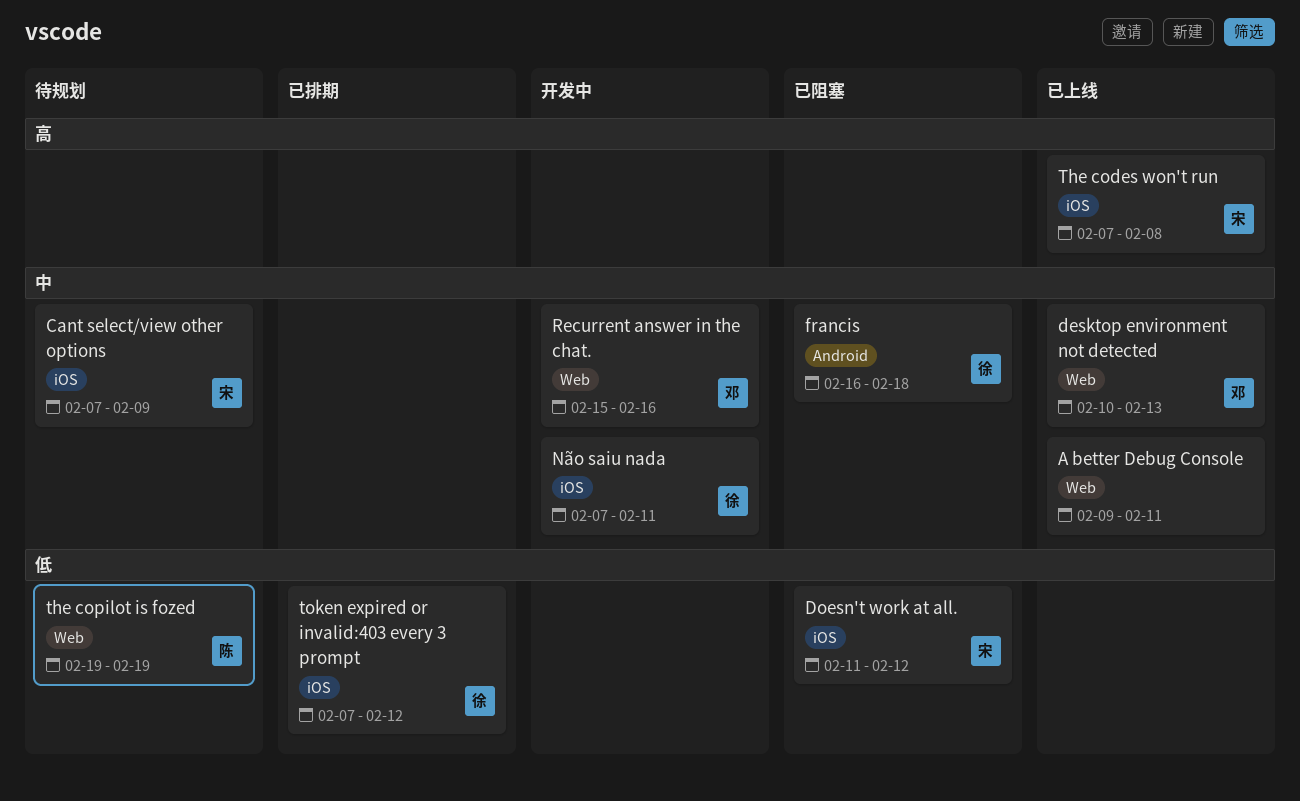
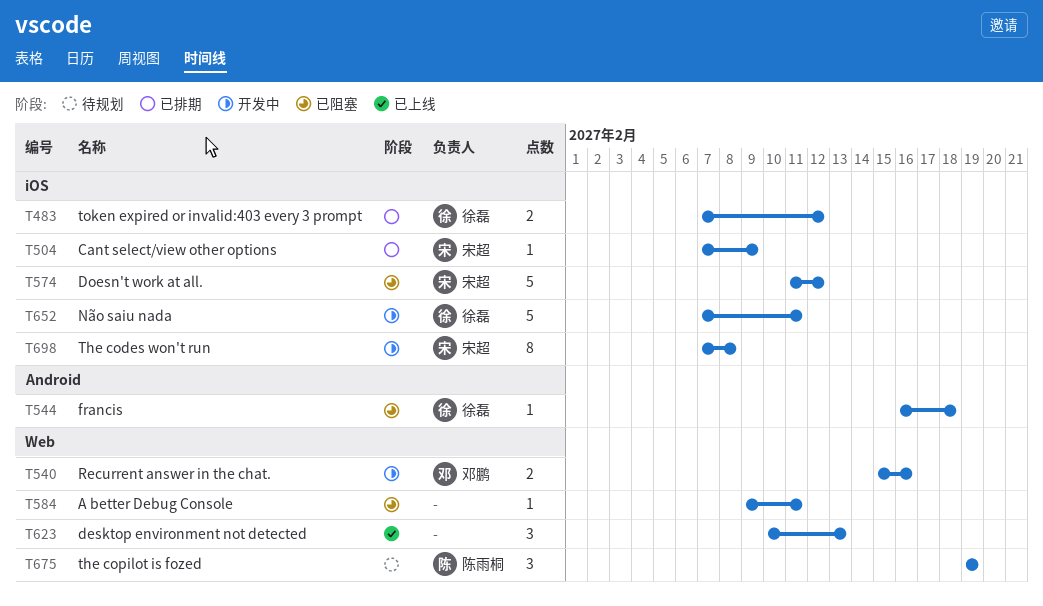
A better Debug Console, status: 已上线 -> 已阻塞
Cant select/view other options, status: 待规划 -> 已排期
desktop environment not detected, owner: 邓鹏 -> none
The codes won't run, status: 已上线 -> 开发中

